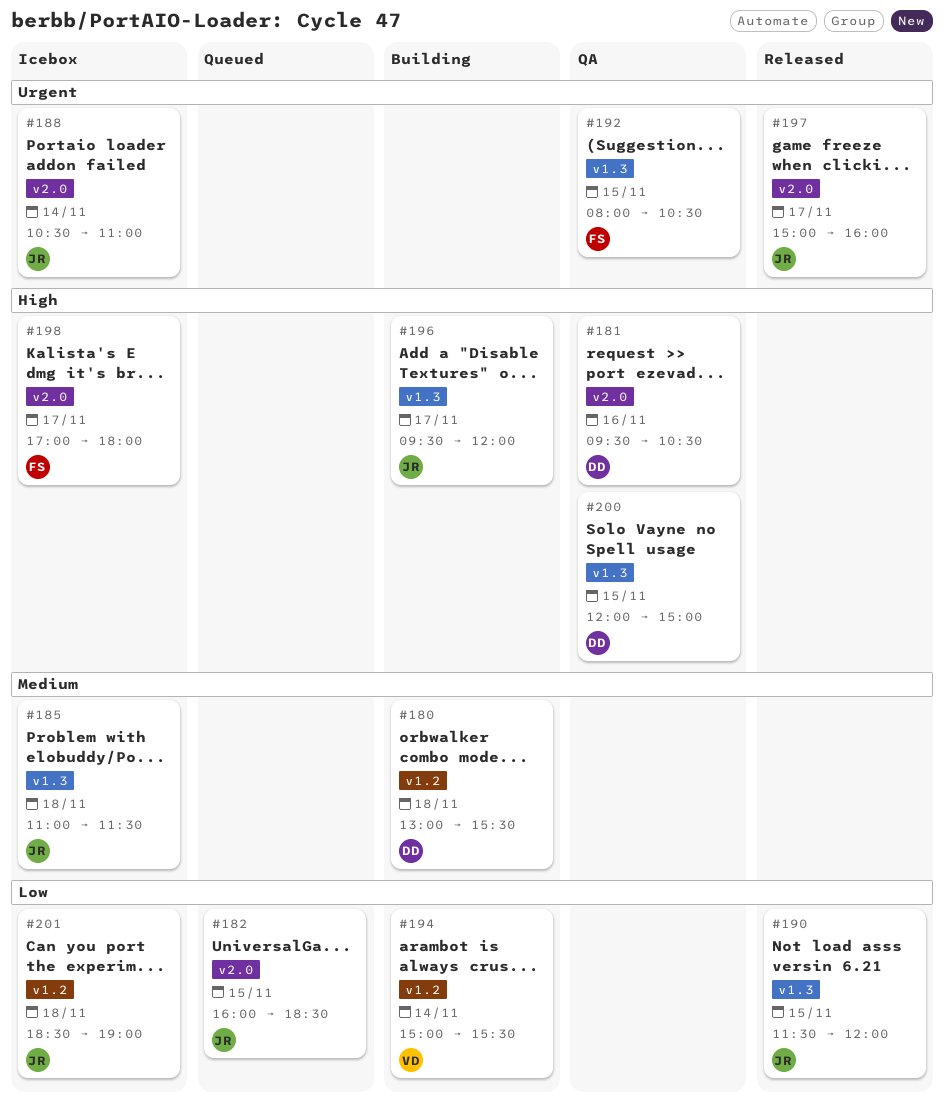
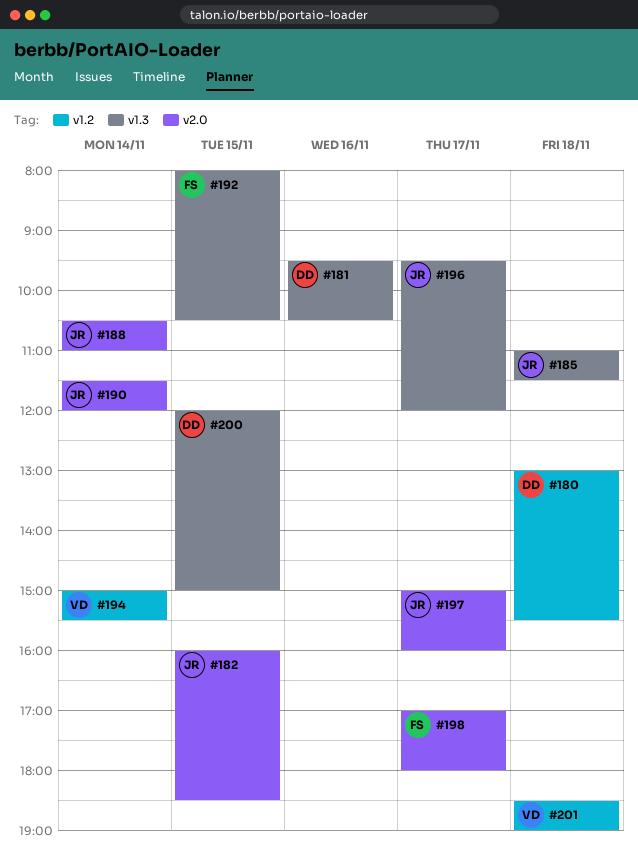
#181, label: v2.0 -> v1.3
#190, label: v1.3 -> v2.0
#190, day: Nov 15 -> Nov 14
#201, owner: JR -> VD

